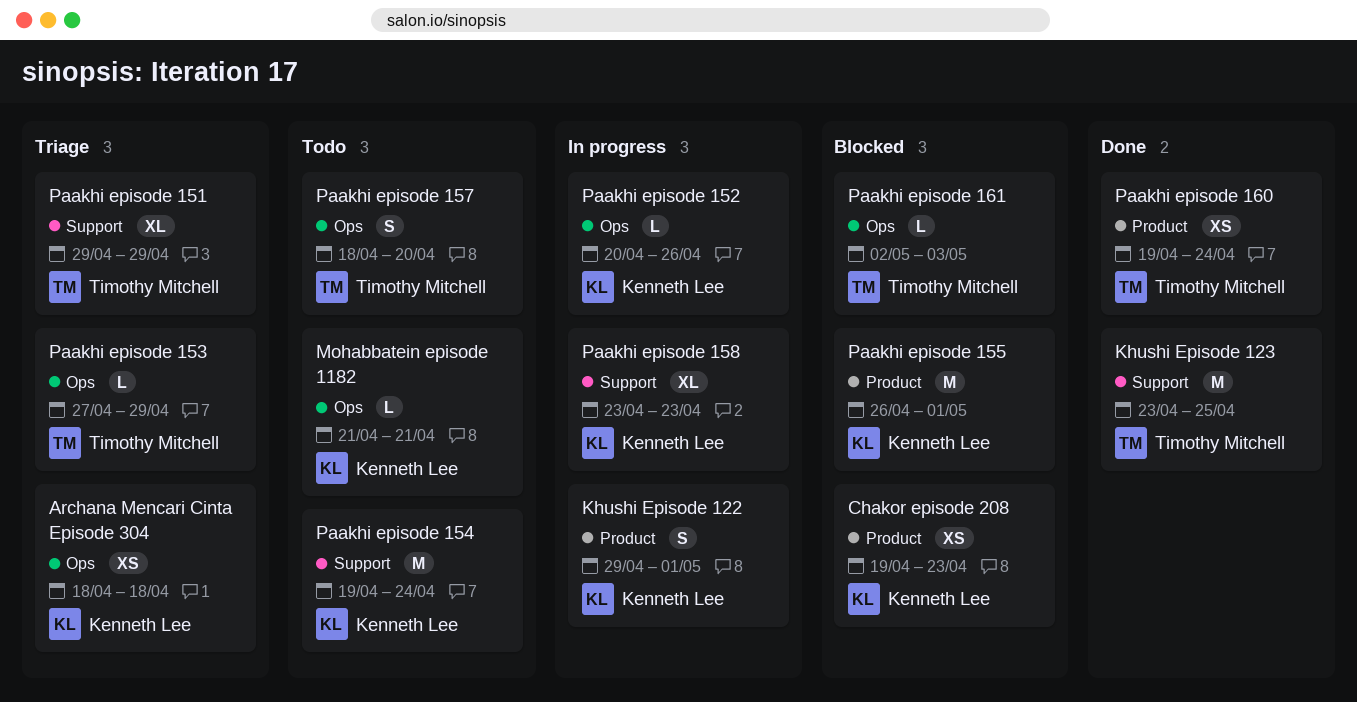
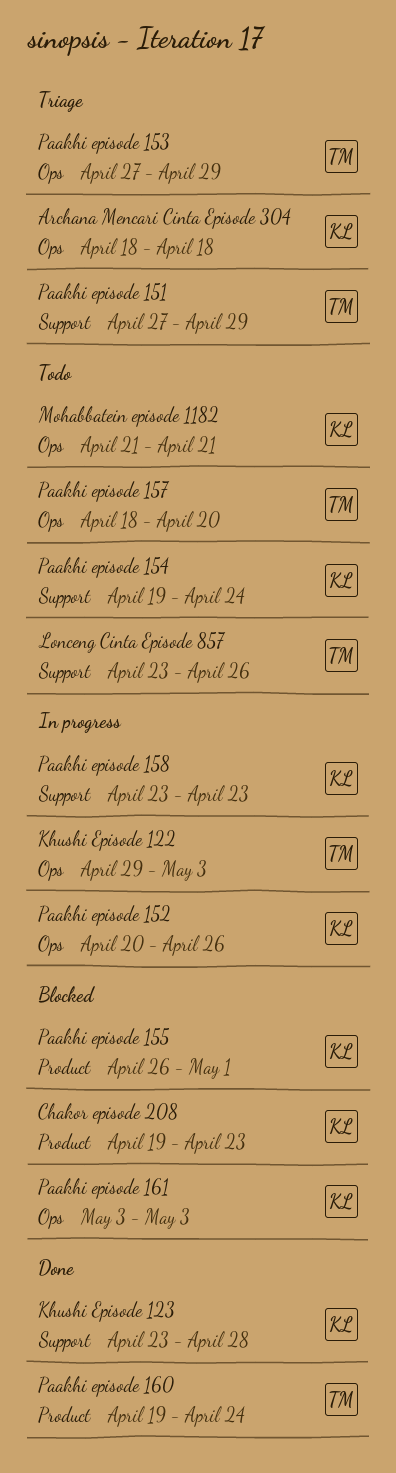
Khushi Episode 122, owner: Kenneth Lee -> Timothy Mitchell
Khushi Episode 122, label: Product -> Ops
Khushi Episode 122, due: May 1 -> May 3
Khushi Episode 123, owner: Timothy Mitchell -> Kenneth Lee
Khushi Episode 123, due: Apr 25 -> Apr 28
Lonceng Cinta Episode 857: none -> present
Paakhi episode 151, start: Apr 29 -> Apr 27
Paakhi episode 161, owner: Timothy Mitchell -> Kenneth Lee
Paakhi episode 161, start: May 2 -> May 3

